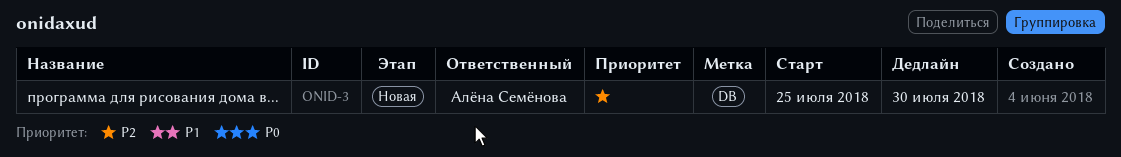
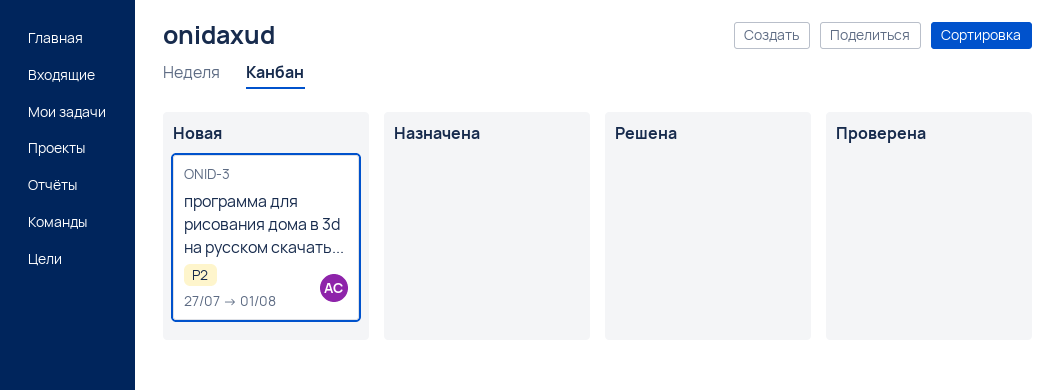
ONID-3, start: Jul 25 -> Jul 27
ONID-3, due: Jul 30 -> Aug 1

